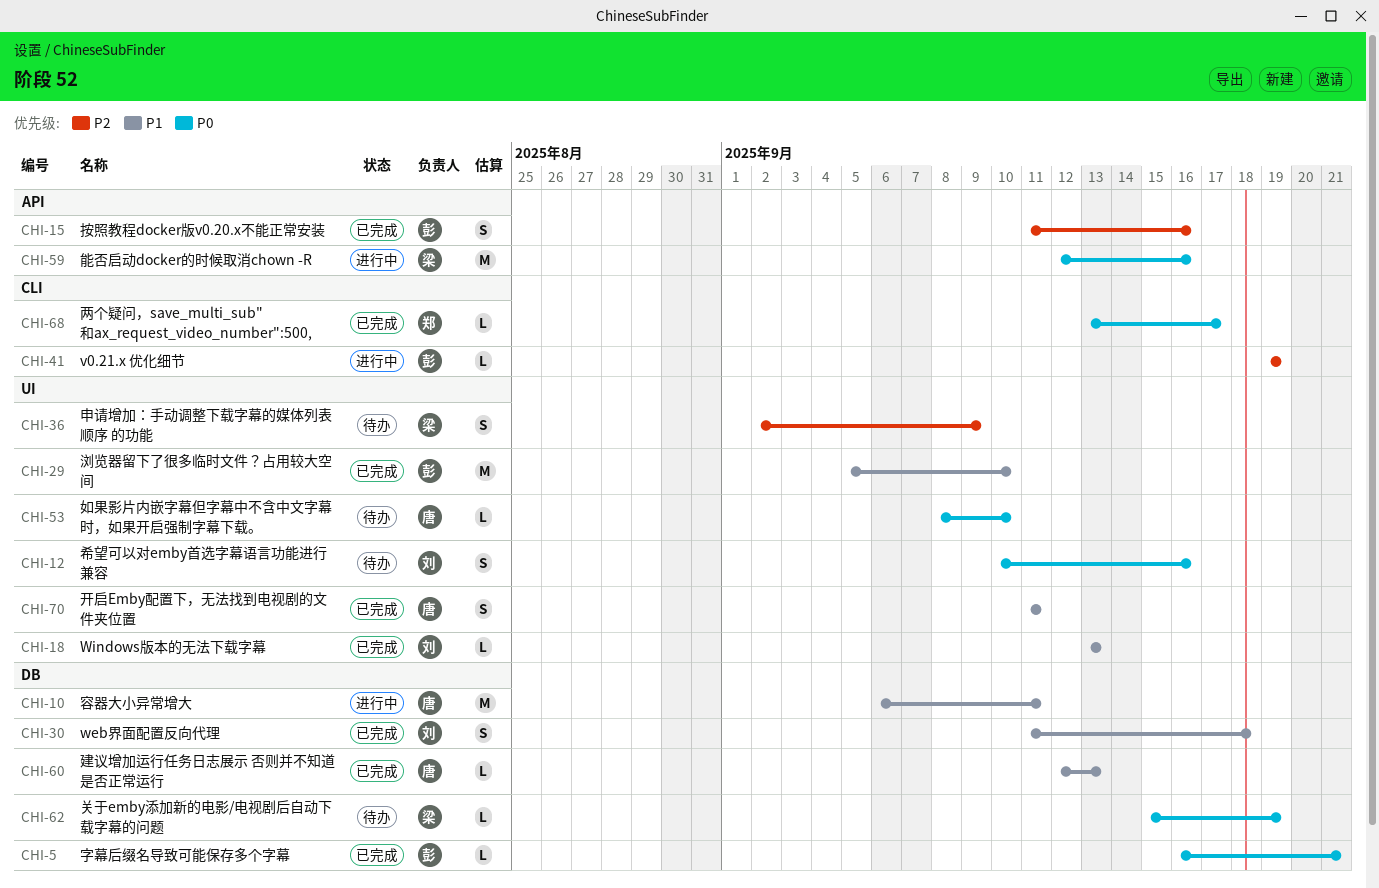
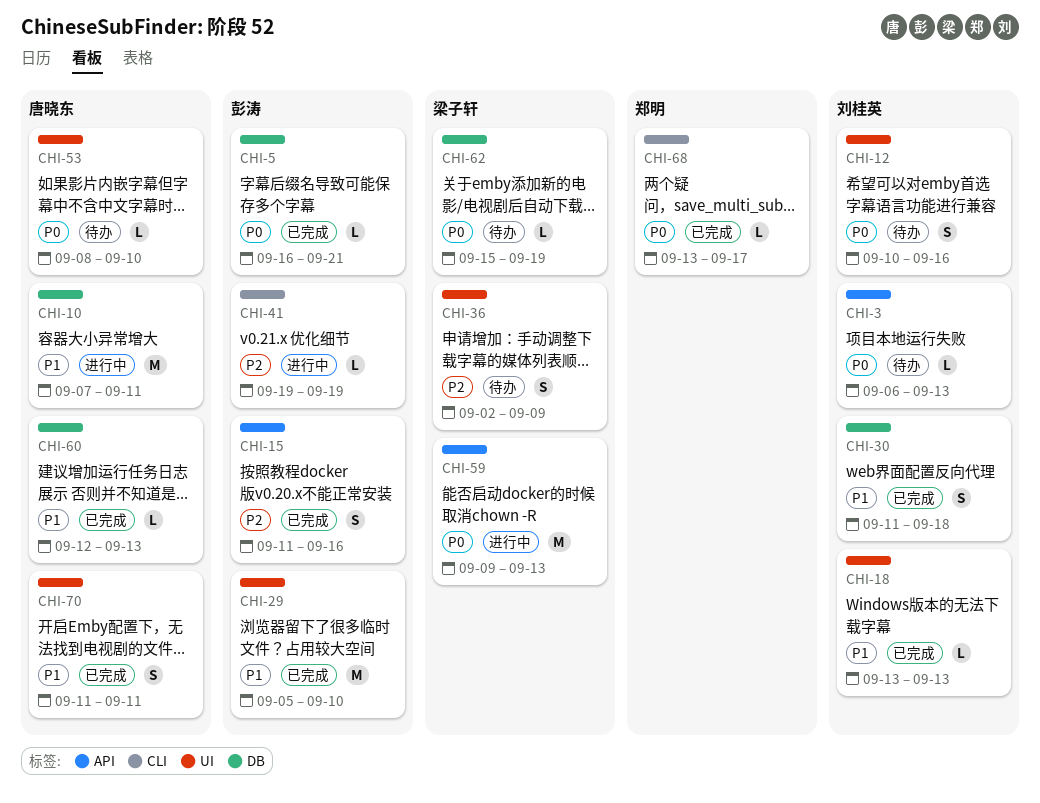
CHI-3: none -> present
CHI-10, start: Sep 6 -> Sep 7
CHI-59, start: Sep 12 -> Sep 9
CHI-59, due: Sep 16 -> Sep 13

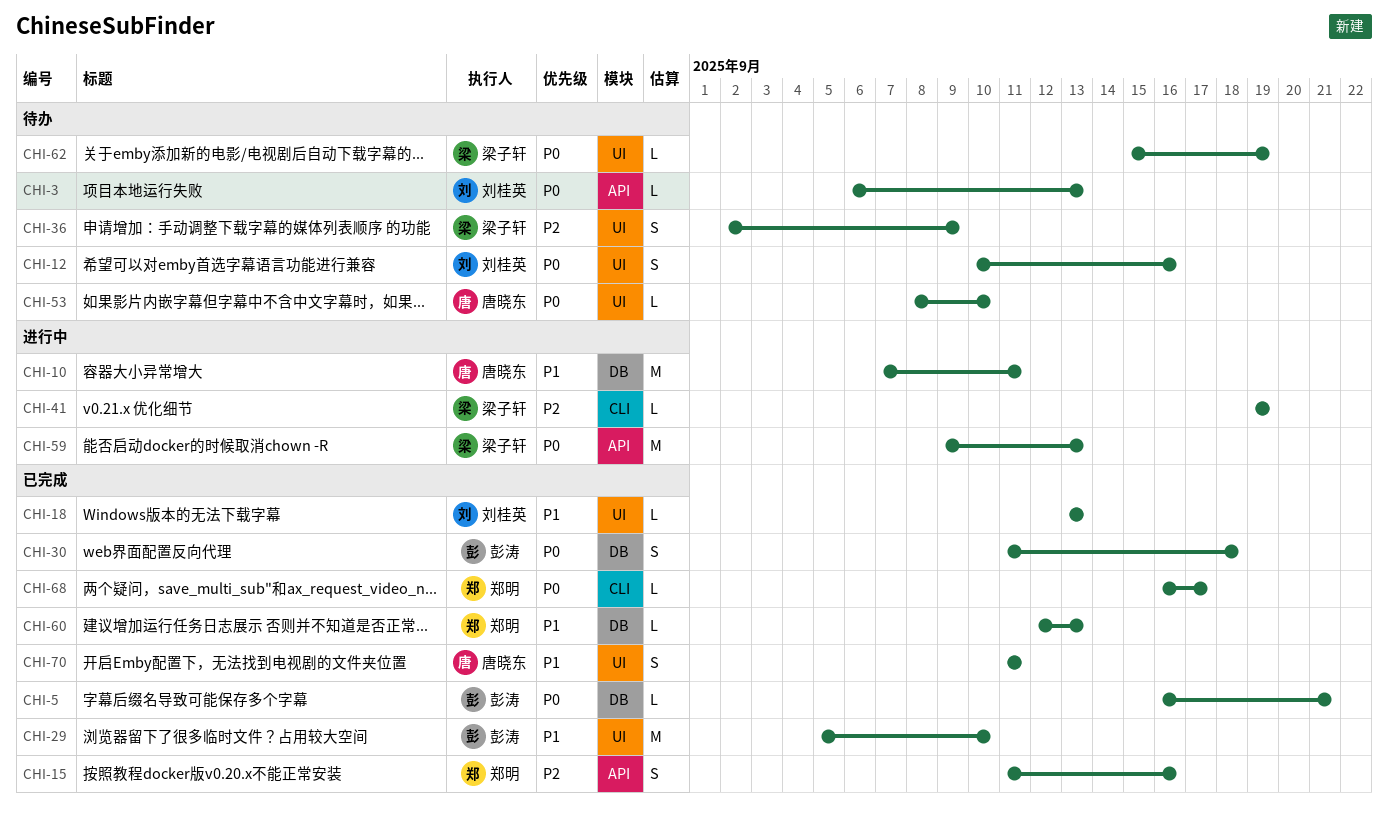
CHI-15, owner: 彭涛 -> 郑明
CHI-30, owner: 刘桂英 -> 彭涛
CHI-30, priority: P1 -> P0
CHI-41, owner: 彭涛 -> 梁子轩
CHI-60, owner: 唐晓东 -> 郑明
CHI-62, label: DB -> UI
CHI-68, start: Sep 13 -> Sep 16

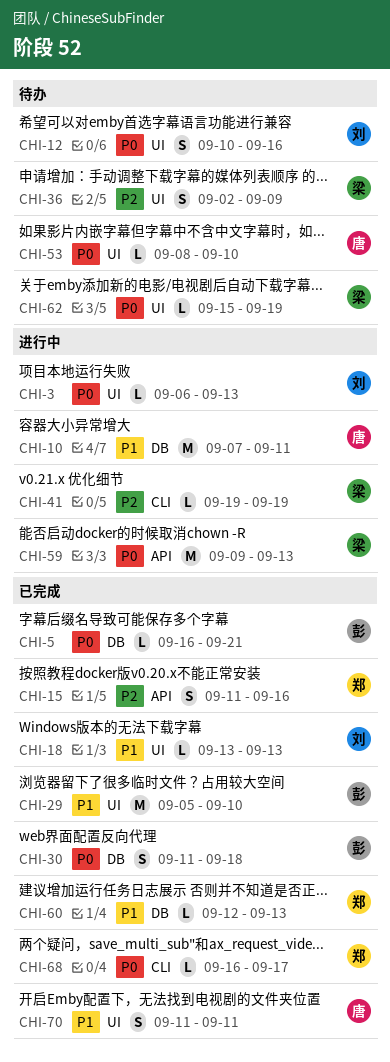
CHI-3, status: 待办 -> 进行中
CHI-3, label: API -> UI

